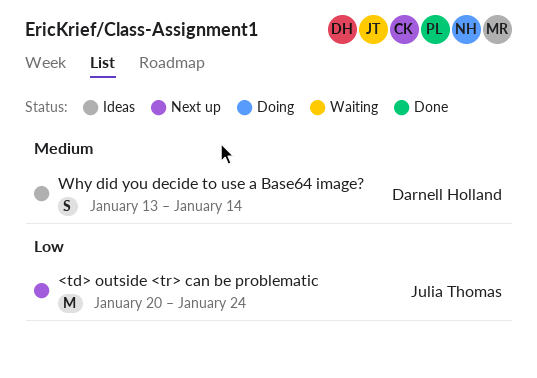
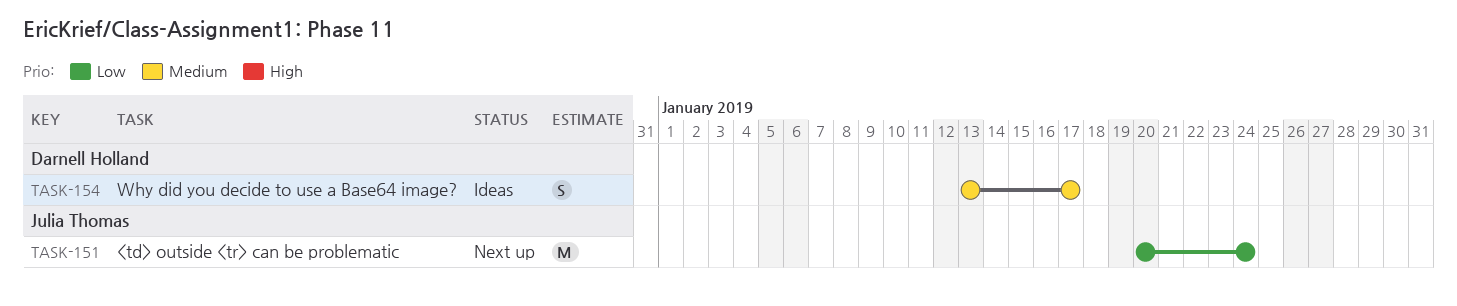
Why did you decide to use a Base64 image?, due: Jan 14 -> Jan 17

